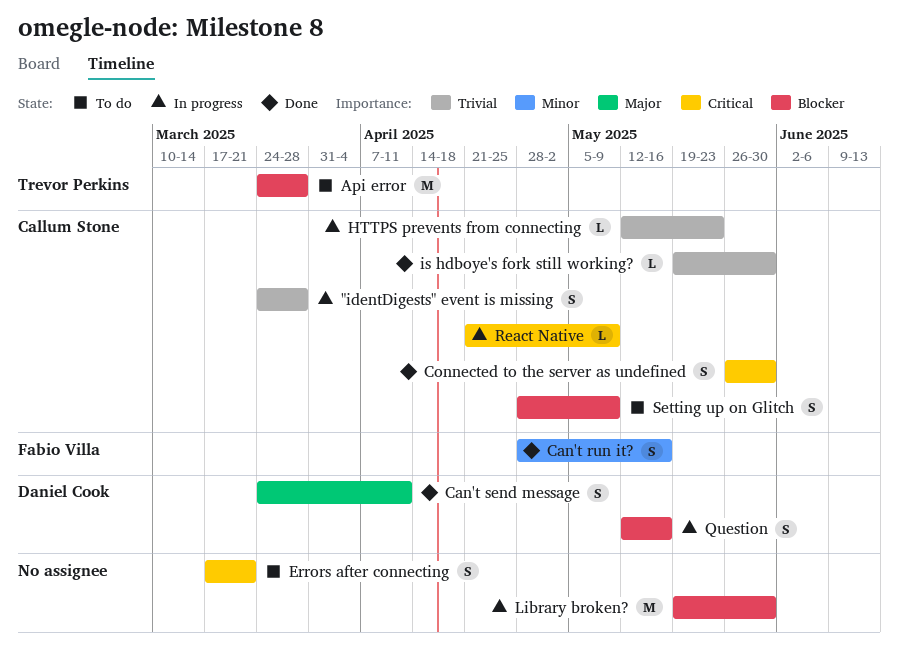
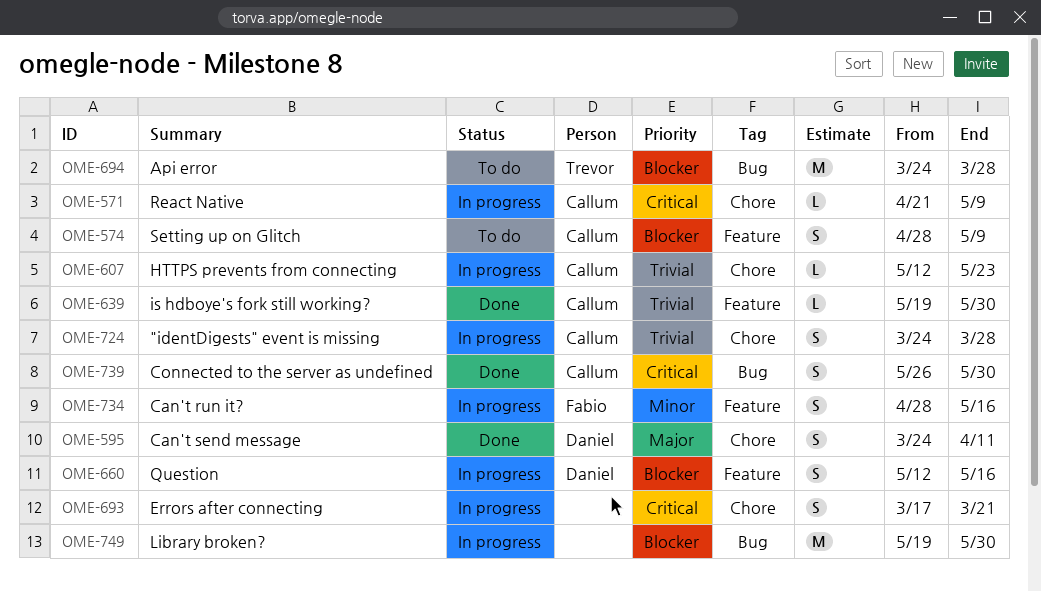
Can't run it?, status: Done -> In progress
Errors after connecting, status: To do -> In progress

